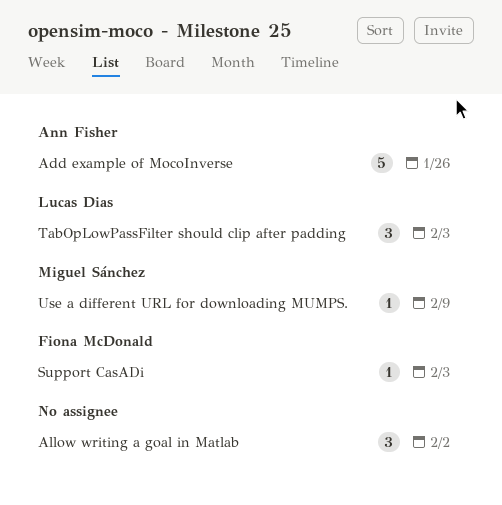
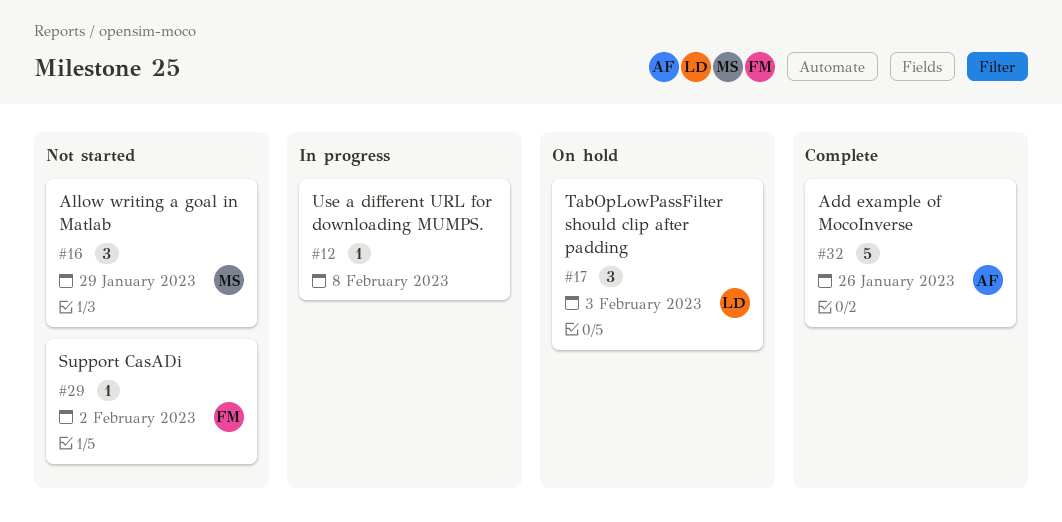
Allow writing a goal in Matlab, owner: none -> Miguel Sánchez
Allow writing a goal in Matlab, due: Feb 2 -> Jan 29
Support CasADi, due: Feb 3 -> Feb 2
Use a different URL for downloading MUMPS., owner: Miguel Sánchez -> none
Use a different URL for downloading MUMPS., due: Feb 9 -> Feb 8

